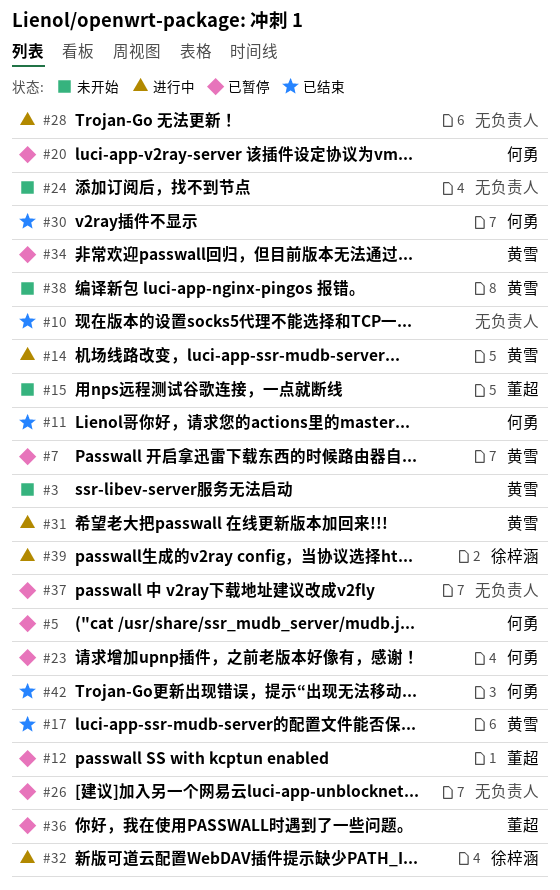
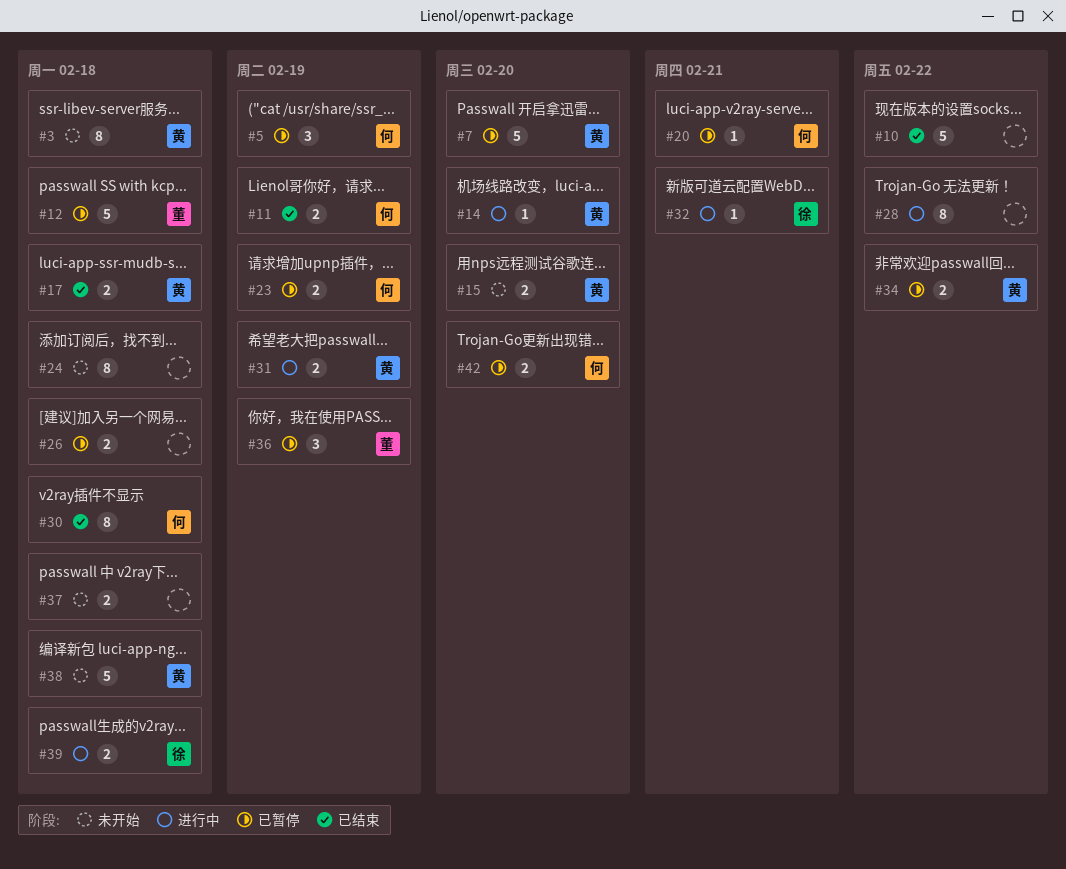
#15, owner: 董超 -> 黄雪
#37, status: 已暂停 -> 未开始
#42, status: 已结束 -> 已暂停

